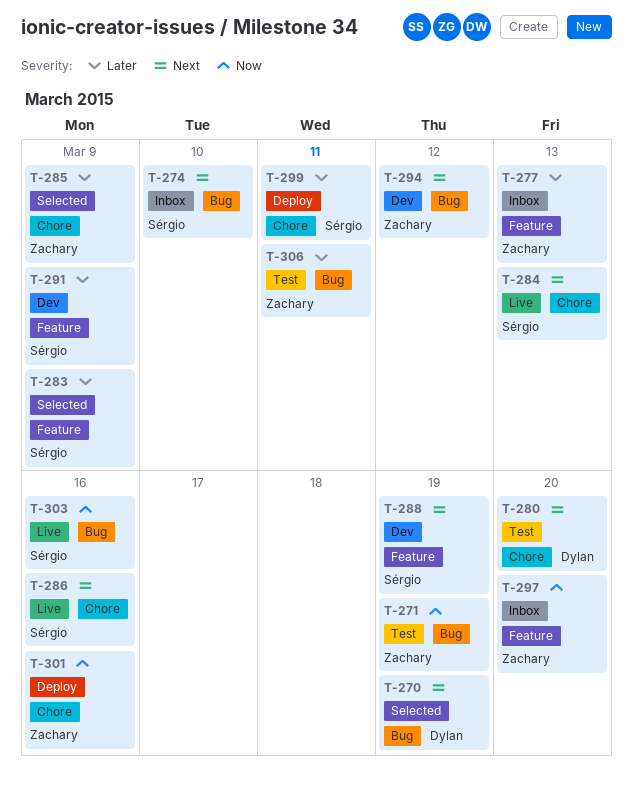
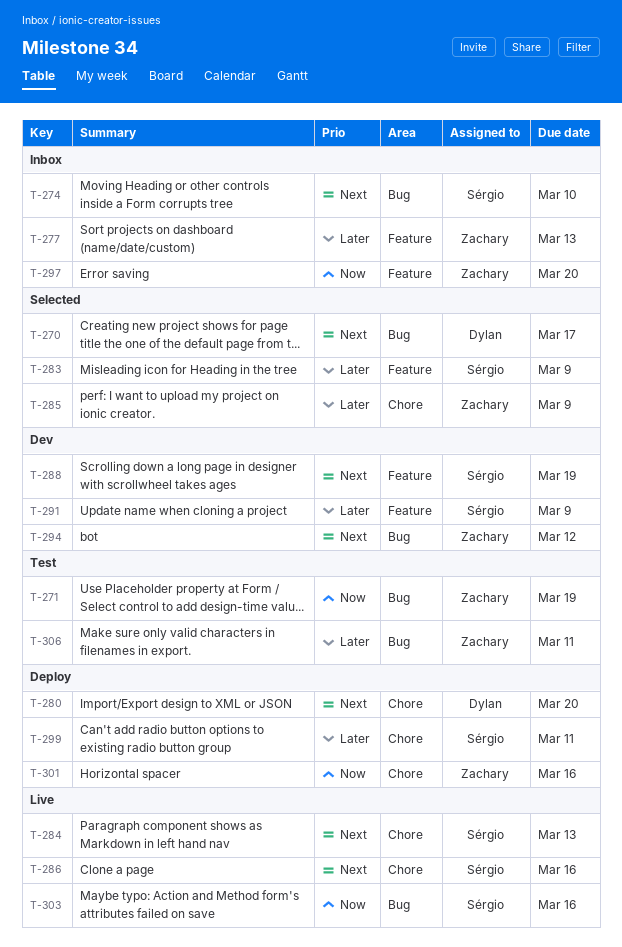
T-270, due: Mar 19 -> Mar 17
T-280, status: Test -> Deploy

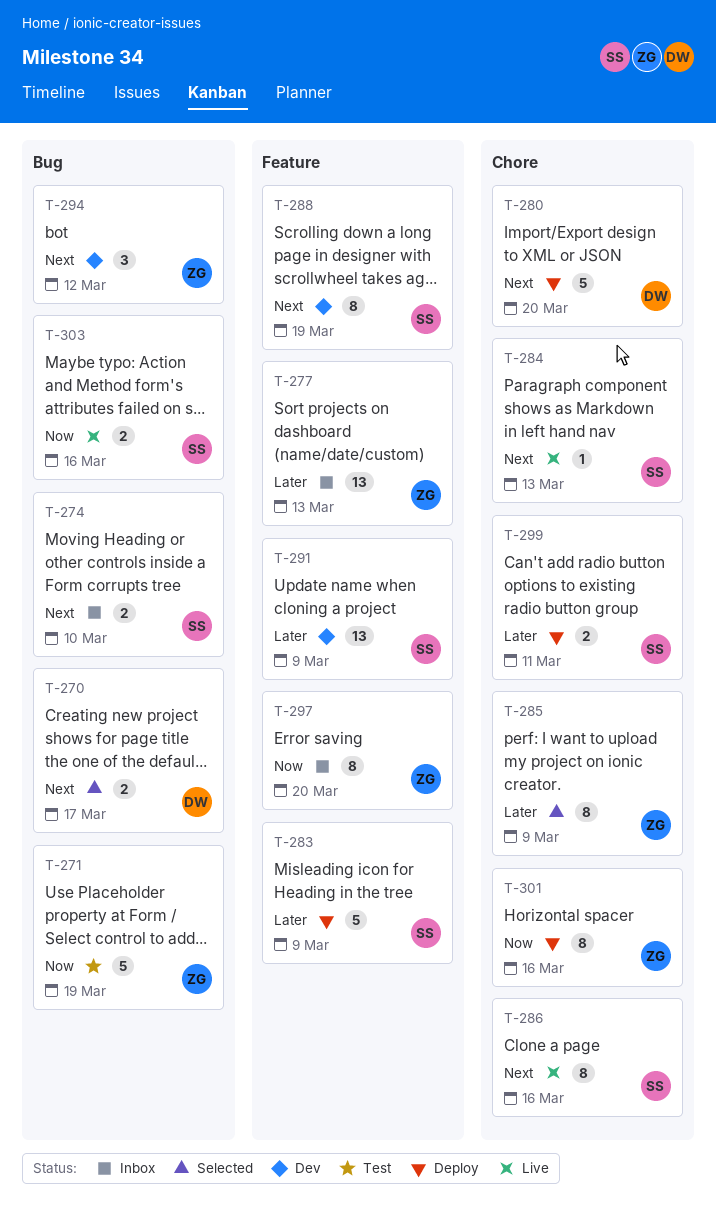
T-283, status: Selected -> Deploy
T-306: present -> none

